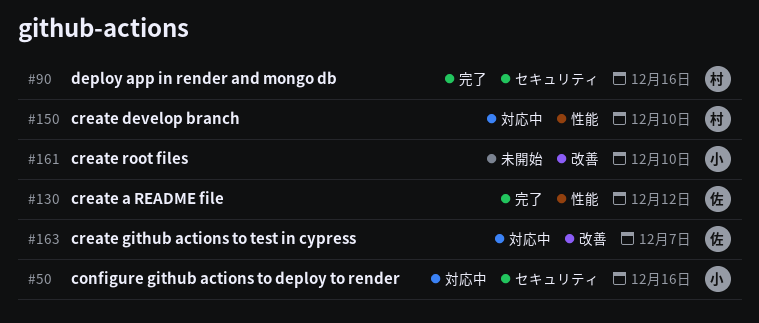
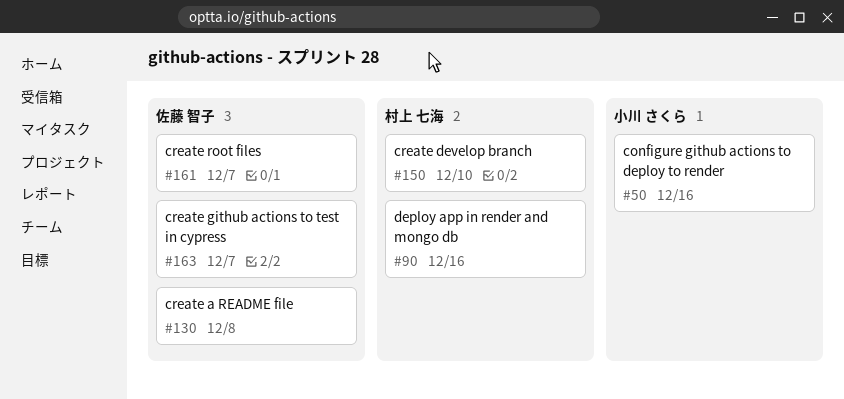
#130, due: Dec 12 -> Dec 8
#161, owner: 小川 さくら -> 佐藤 智子
#161, due: Dec 10 -> Dec 7

